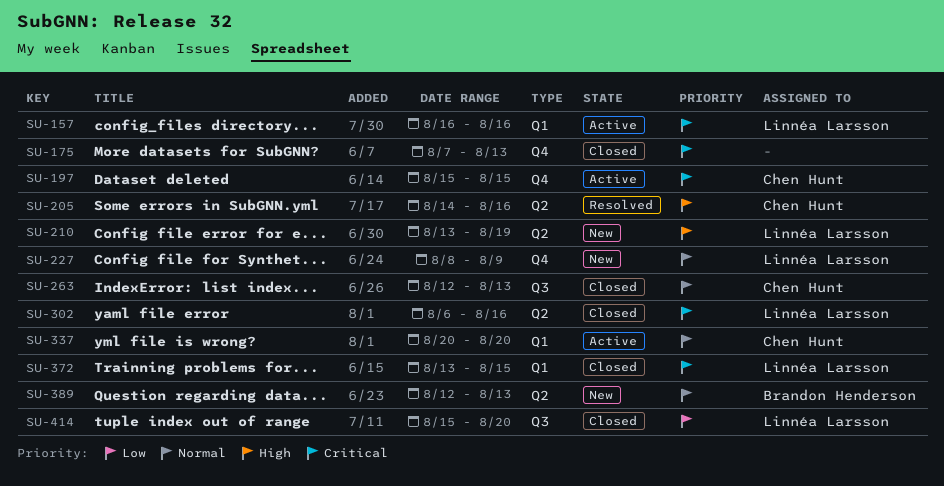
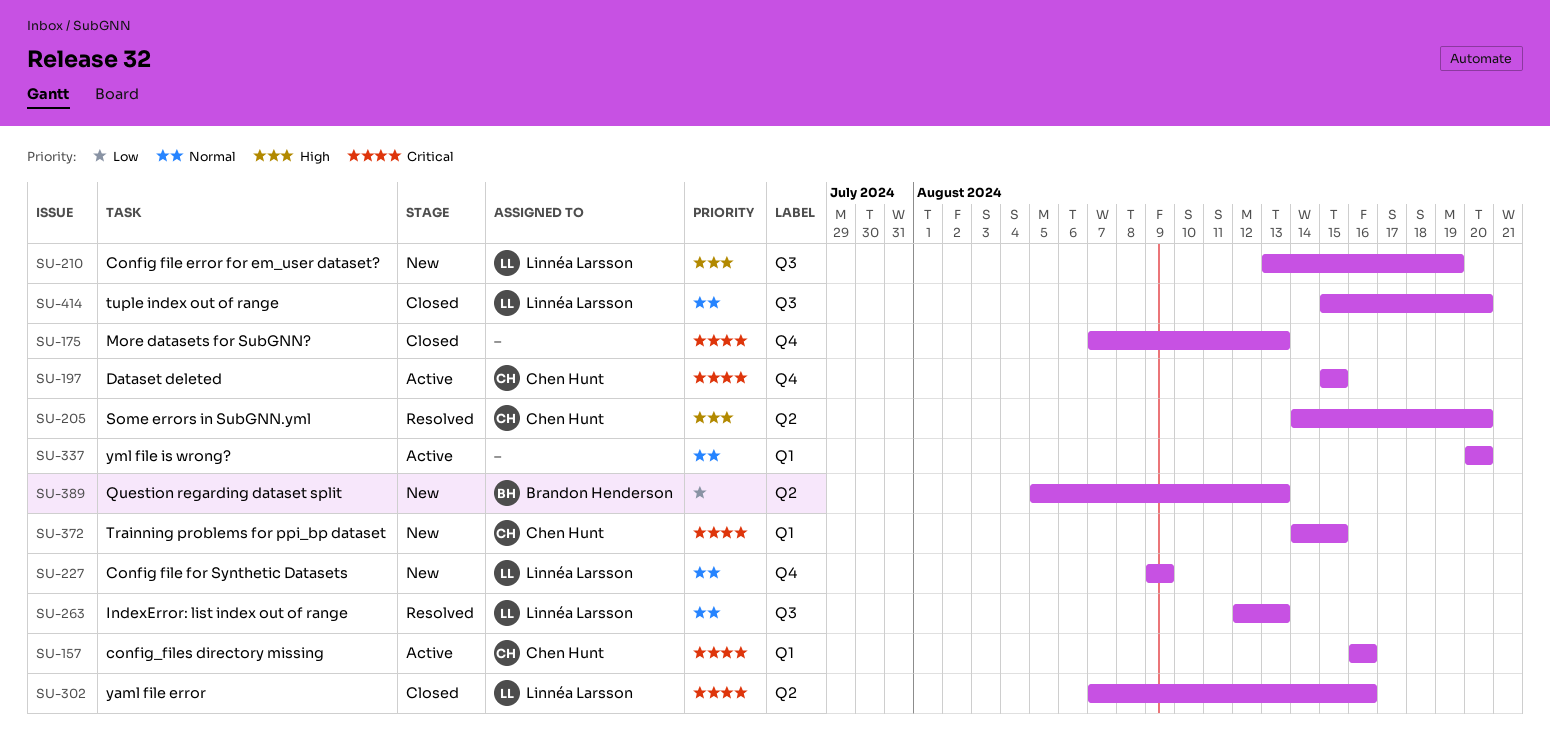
SU-157, owner: Linnéa Larsson -> Chen Hunt
SU-205, due: Aug 16 -> Aug 20
SU-210, label: Q2 -> Q3
SU-227, start: Aug 8 -> Aug 9
SU-263, status: Closed -> Resolved
SU-263, owner: Chen Hunt -> Linnéa Larsson
SU-302, start: Aug 6 -> Aug 7
SU-337, owner: Chen Hunt -> none
SU-372, status: Closed -> New
SU-372, owner: Linnéa Larsson -> Chen Hunt
SU-372, start: Aug 13 -> Aug 14
SU-389, priority: Normal -> Low
SU-389, start: Aug 12 -> Aug 5
SU-414, priority: Low -> Normal

